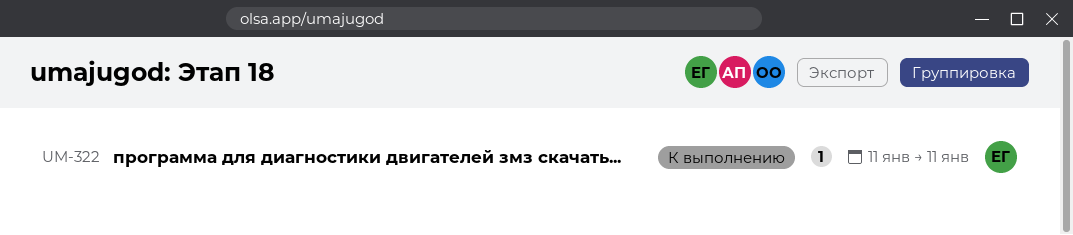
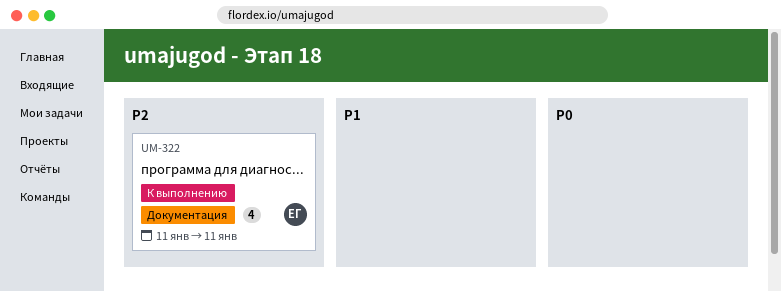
UM-322, estimate: 1 -> 4

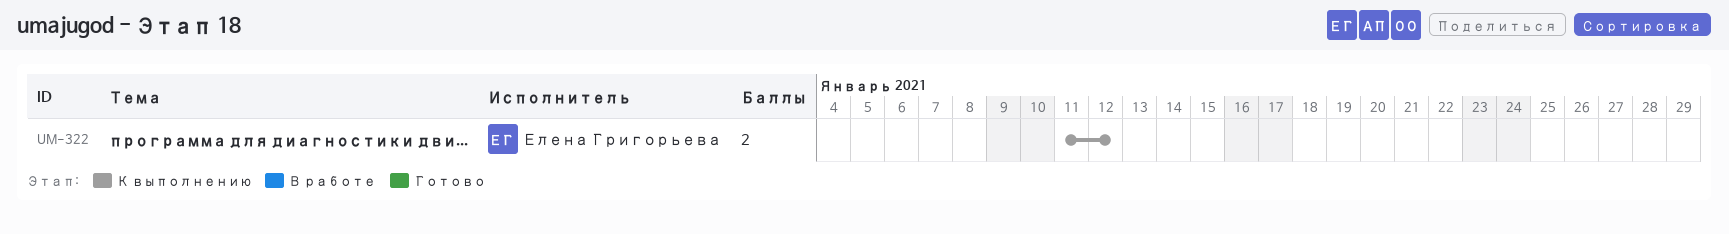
UM-322, estimate: 4 -> 2
UM-322, due: Jan 11 -> Jan 12

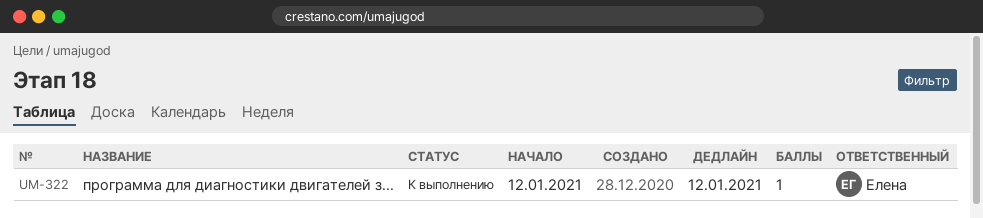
UM-322, estimate: 2 -> 1
UM-322, start: Jan 11 -> Jan 12

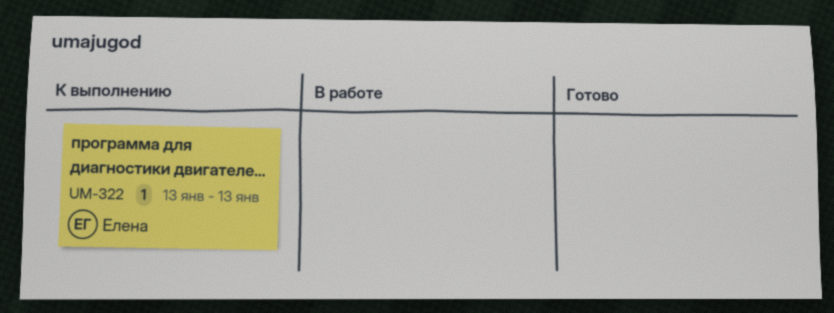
UM-322, start: Jan 12 -> Jan 13
UM-322, due: Jan 12 -> Jan 13

